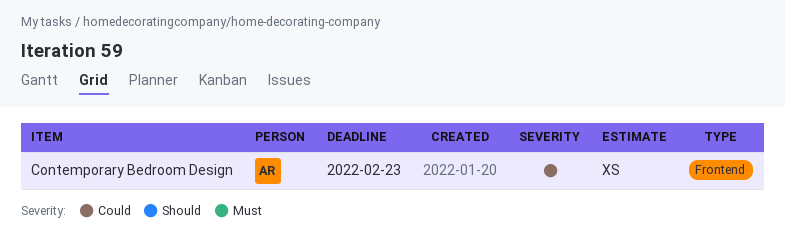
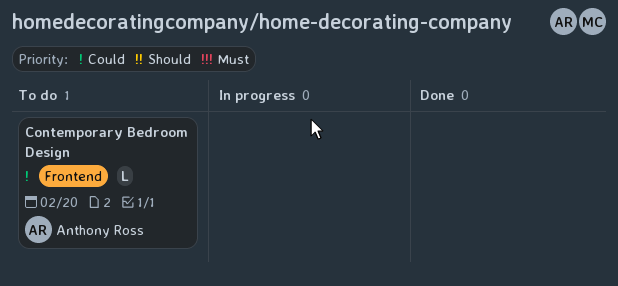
Contemporary Bedroom Design, estimate: XS -> L
Contemporary Bedroom Design, due: Feb 23 -> Feb 20

